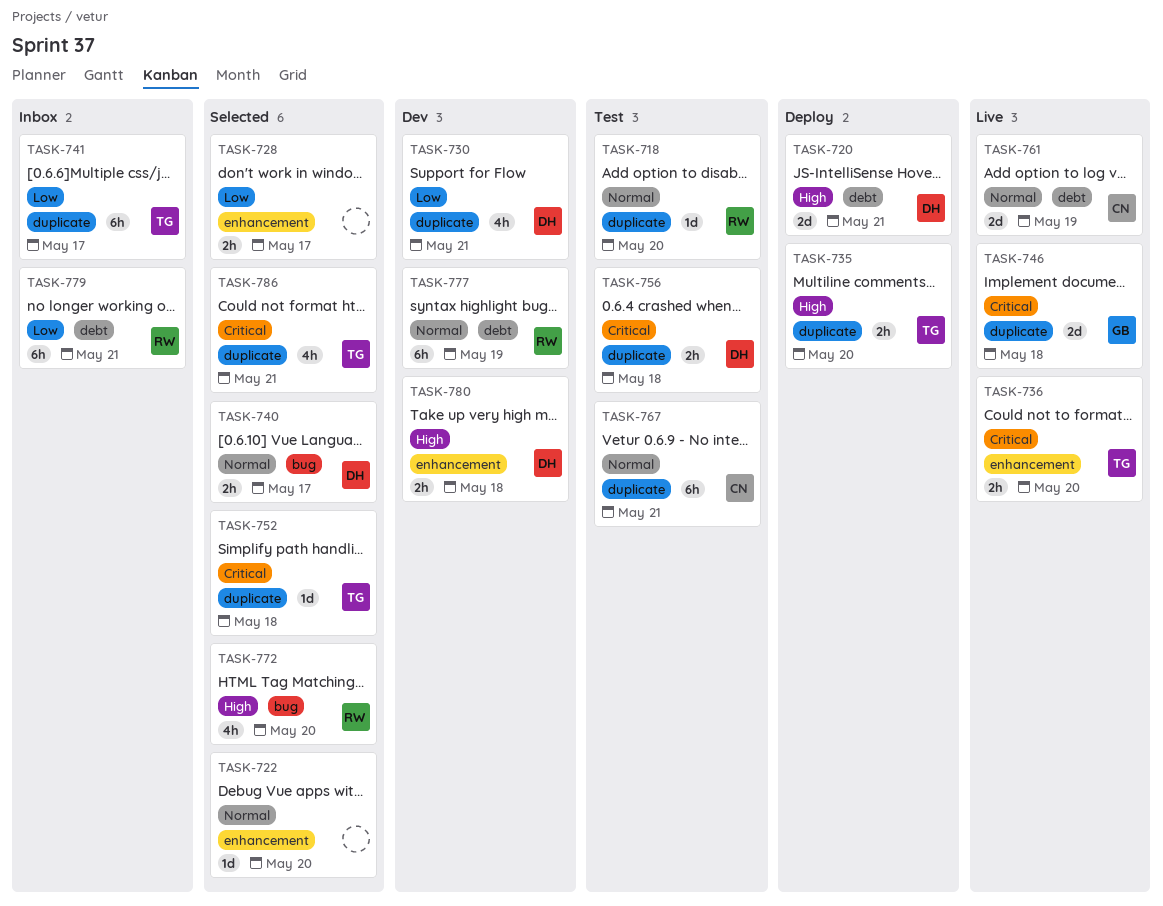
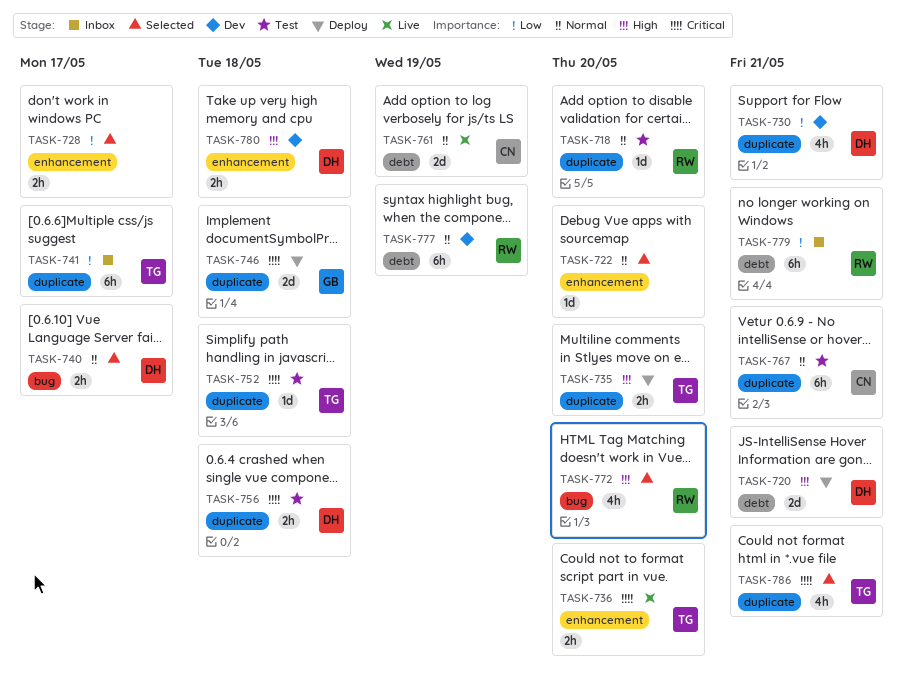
TASK-746, status: Live -> Deploy
TASK-752, status: Selected -> Test

